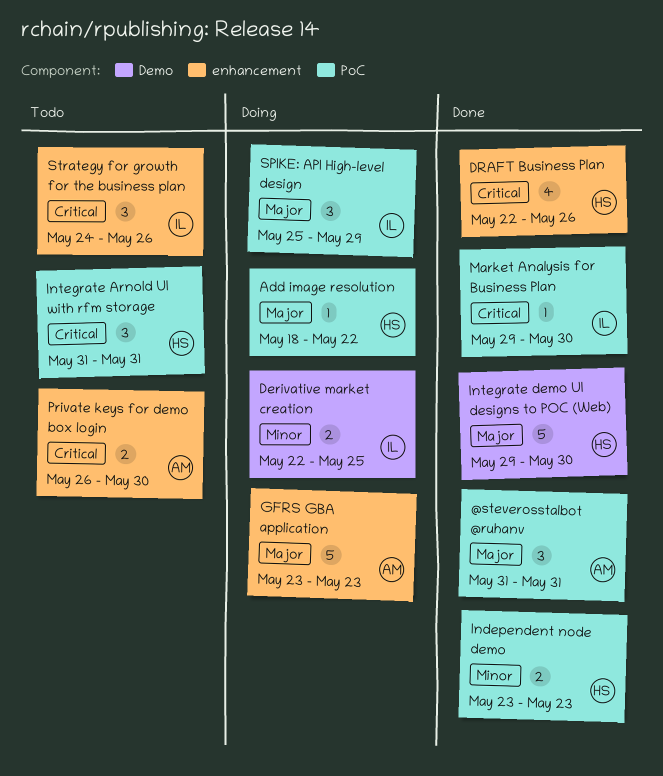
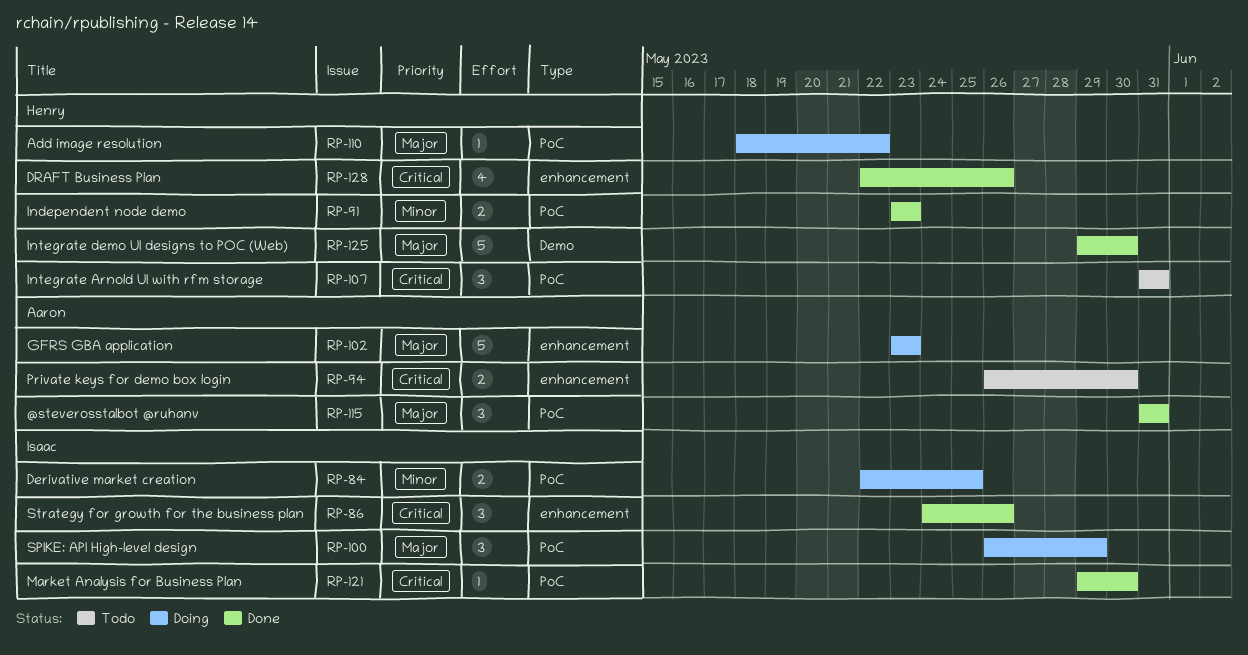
Derivative market creation, label: Demo -> PoC
SPIKE: API High-level design, start: May 25 -> May 26
Strategy for growth for the business plan, status: Todo -> Done

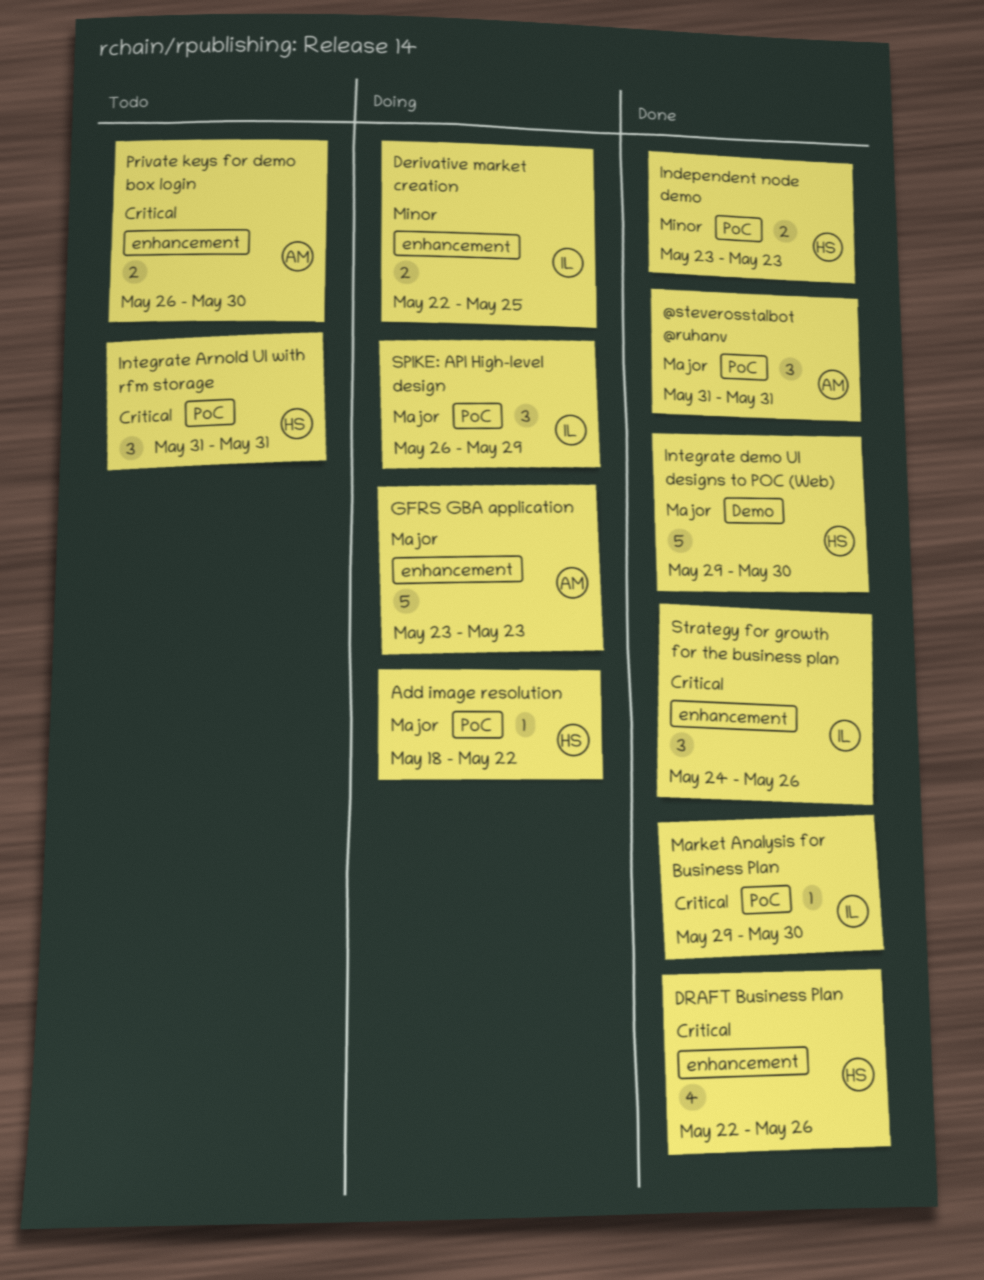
Derivative market creation, label: PoC -> enhancement

